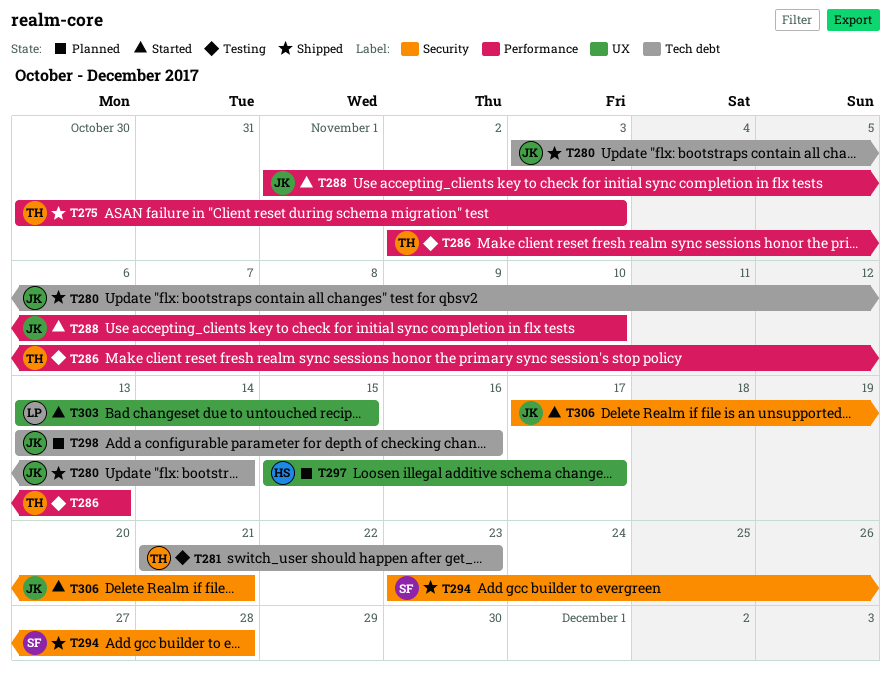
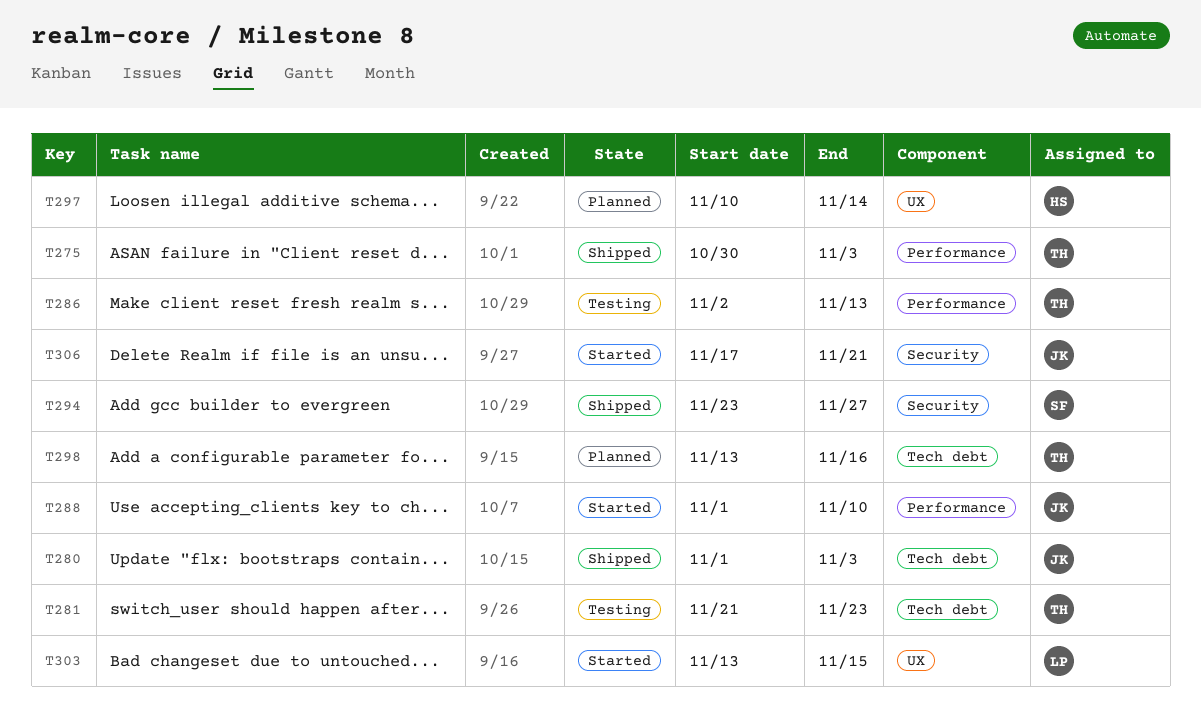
T280, start: Nov 3 -> Nov 1
T280, due: Nov 14 -> Nov 3
T294, due: Nov 28 -> Nov 27
T297, start: Nov 15 -> Nov 10
T297, due: Nov 17 -> Nov 14
T298, owner: JK -> TH

